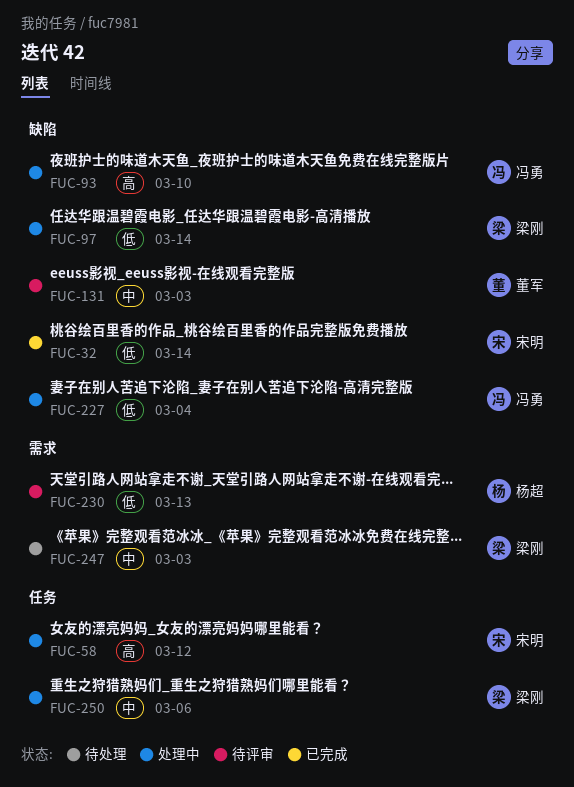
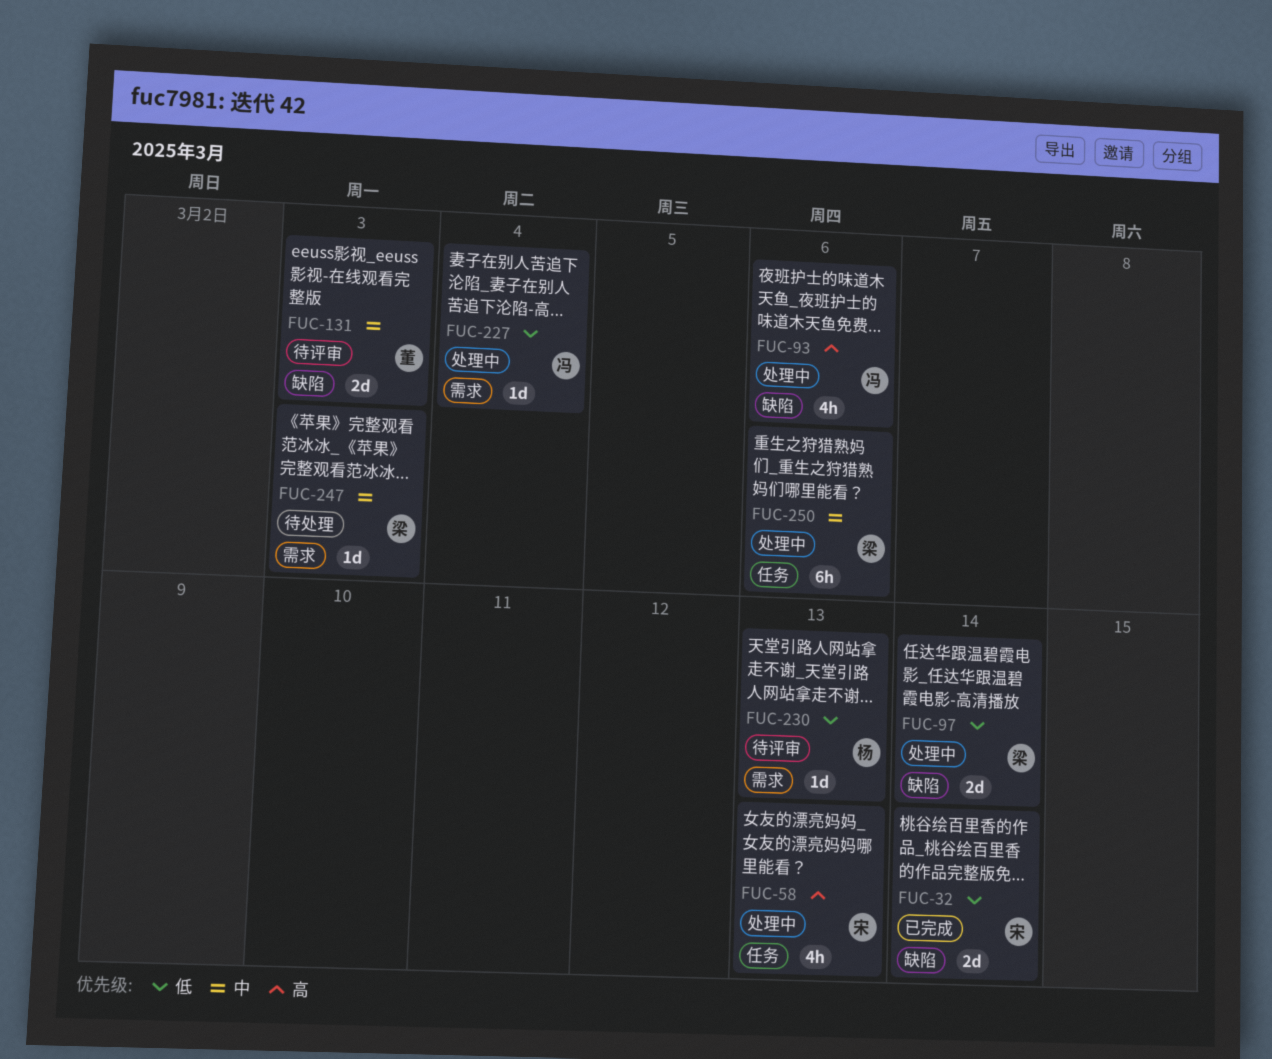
FUC-58, due: Mar 12 -> Mar 13
FUC-93, due: Mar 10 -> Mar 6
FUC-227, label: 缺陷 -> 需求

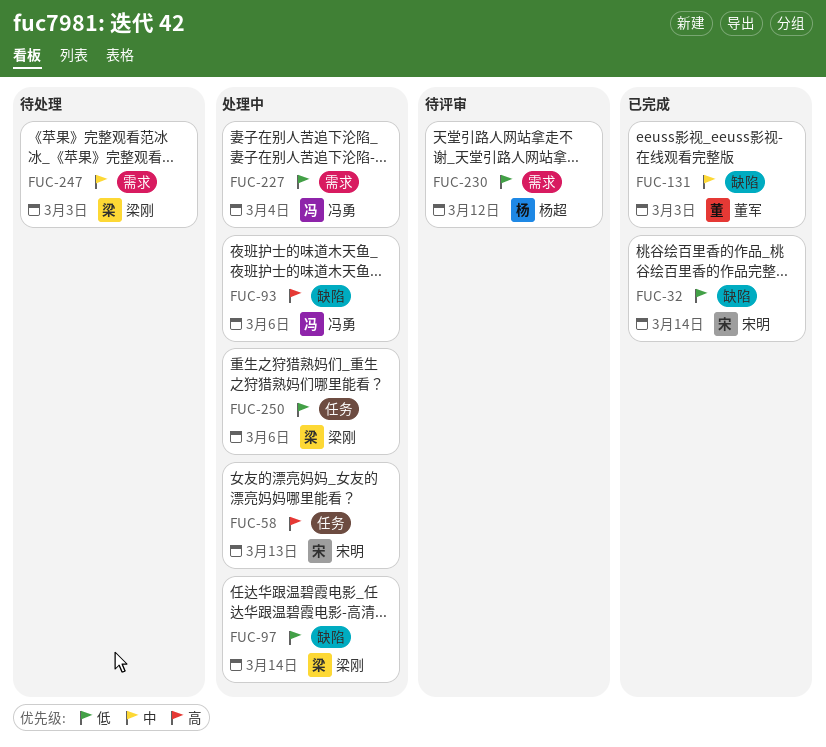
FUC-131, status: 待评审 -> 已完成
FUC-230, due: Mar 13 -> Mar 12
FUC-250, priority: 中 -> 低

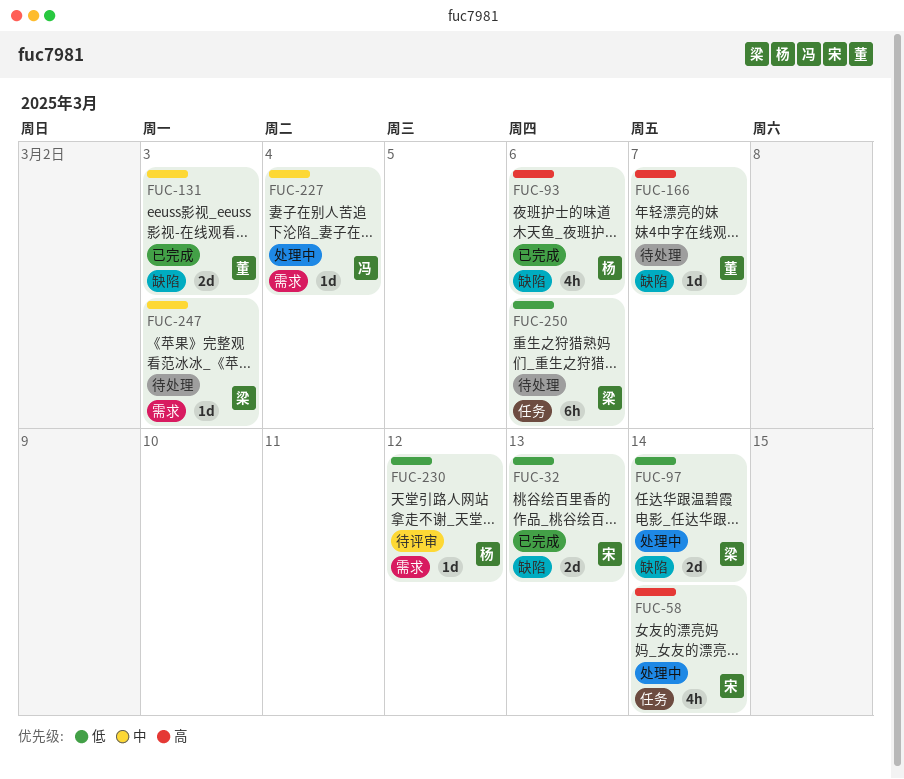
FUC-32, due: Mar 14 -> Mar 13
FUC-58, due: Mar 13 -> Mar 14
FUC-93, status: 处理中 -> 已完成
FUC-93, owner: 冯勇 -> 杨超
FUC-166: none -> present
FUC-227, priority: 低 -> 中
FUC-250, status: 处理中 -> 待处理

